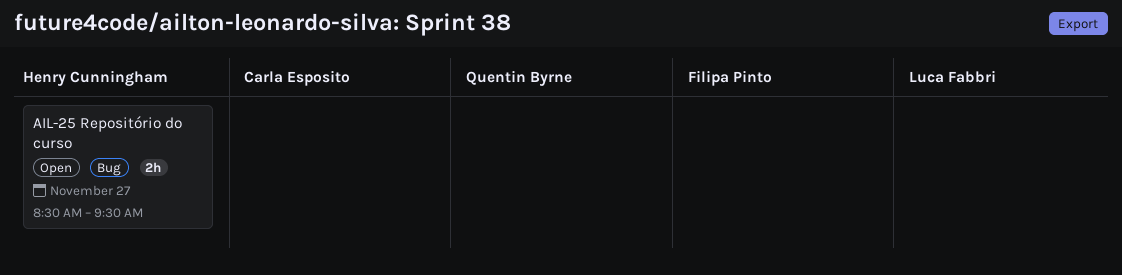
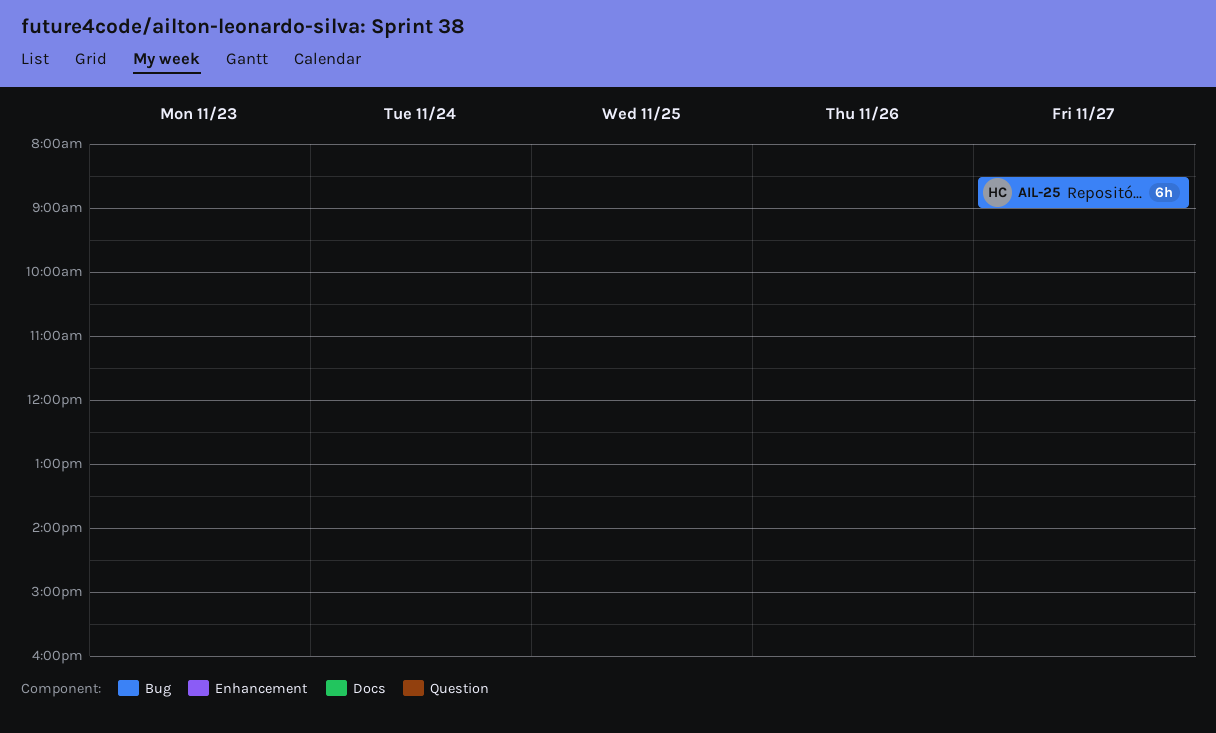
AIL-25, estimate: 2h -> 6h
AIL-25, ends: 09:30 -> 09:00

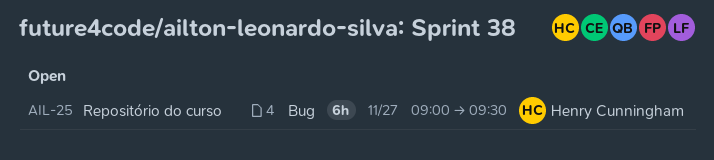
AIL-25, begins: 08:30 -> 09:00
AIL-25, ends: 09:00 -> 09:30

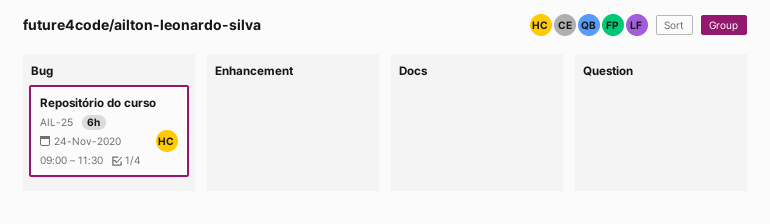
AIL-25, day: Nov 27 -> Nov 24
AIL-25, ends: 09:30 -> 11:30

